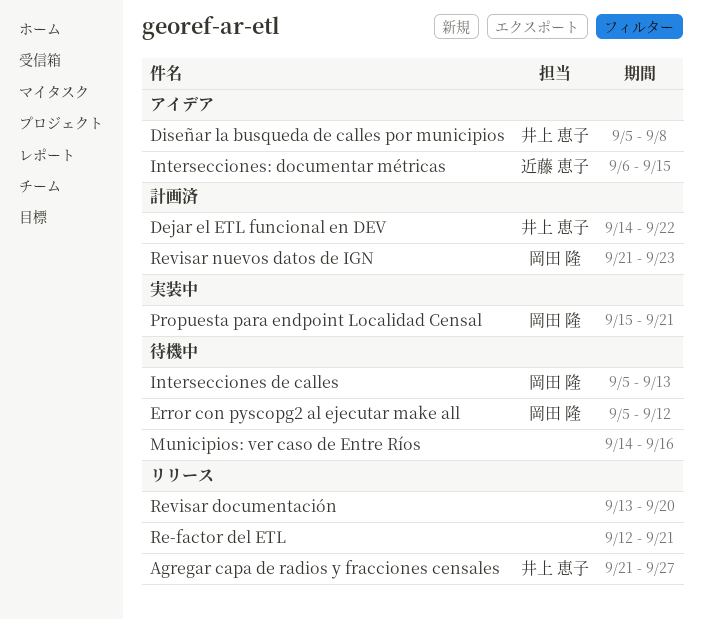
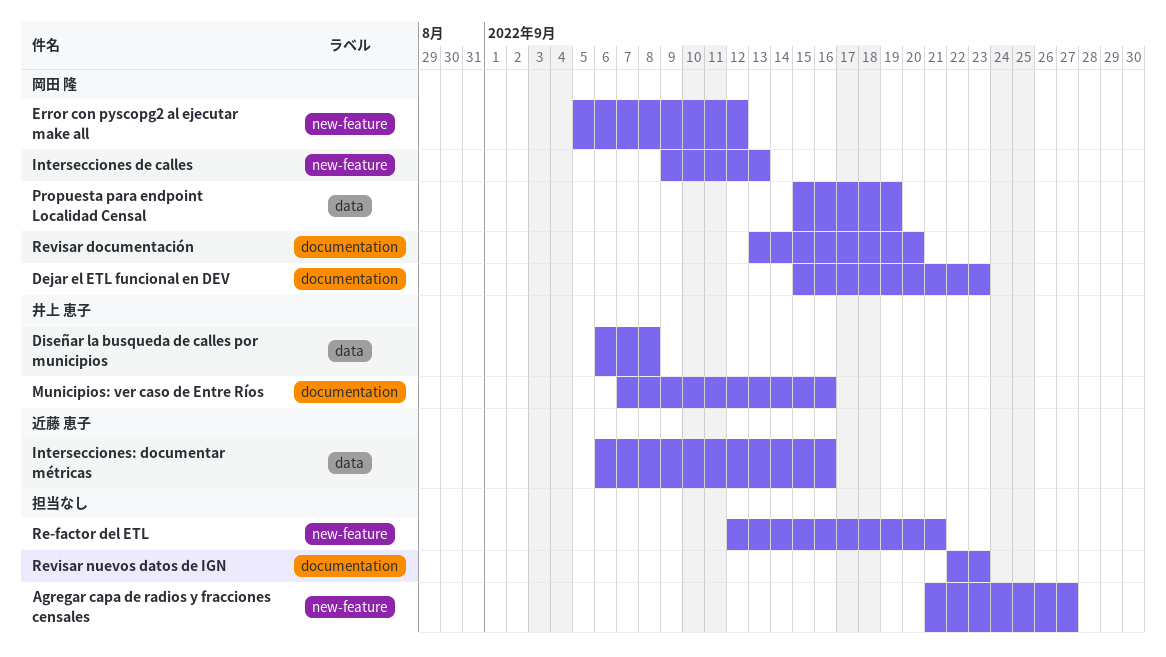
Agregar capa de radios y fracciones censales, owner: 井上 恵子 -> none
Dejar el ETL funcional en DEV, owner: 井上 恵子 -> 岡田 隆
Dejar el ETL funcional en DEV, start: Sep 14 -> Sep 15
Dejar el ETL funcional en DEV, due: Sep 22 -> Sep 23
Diseñar la busqueda de calles por municipios, start: Sep 5 -> Sep 6
Intersecciones de calles, start: Sep 5 -> Sep 9
Intersecciones: documentar métricas, due: Sep 15 -> Sep 16
Municipios: ver caso de Entre Ríos, owner: none -> 井上 恵子
Municipios: ver caso de Entre Ríos, start: Sep 14 -> Sep 7
Propuesta para endpoint Localidad Censal, due: Sep 21 -> Sep 19
Revisar documentación, owner: none -> 岡田 隆
Revisar nuevos datos de IGN, owner: 岡田 隆 -> none
Revisar nuevos datos de IGN, start: Sep 21 -> Sep 22

